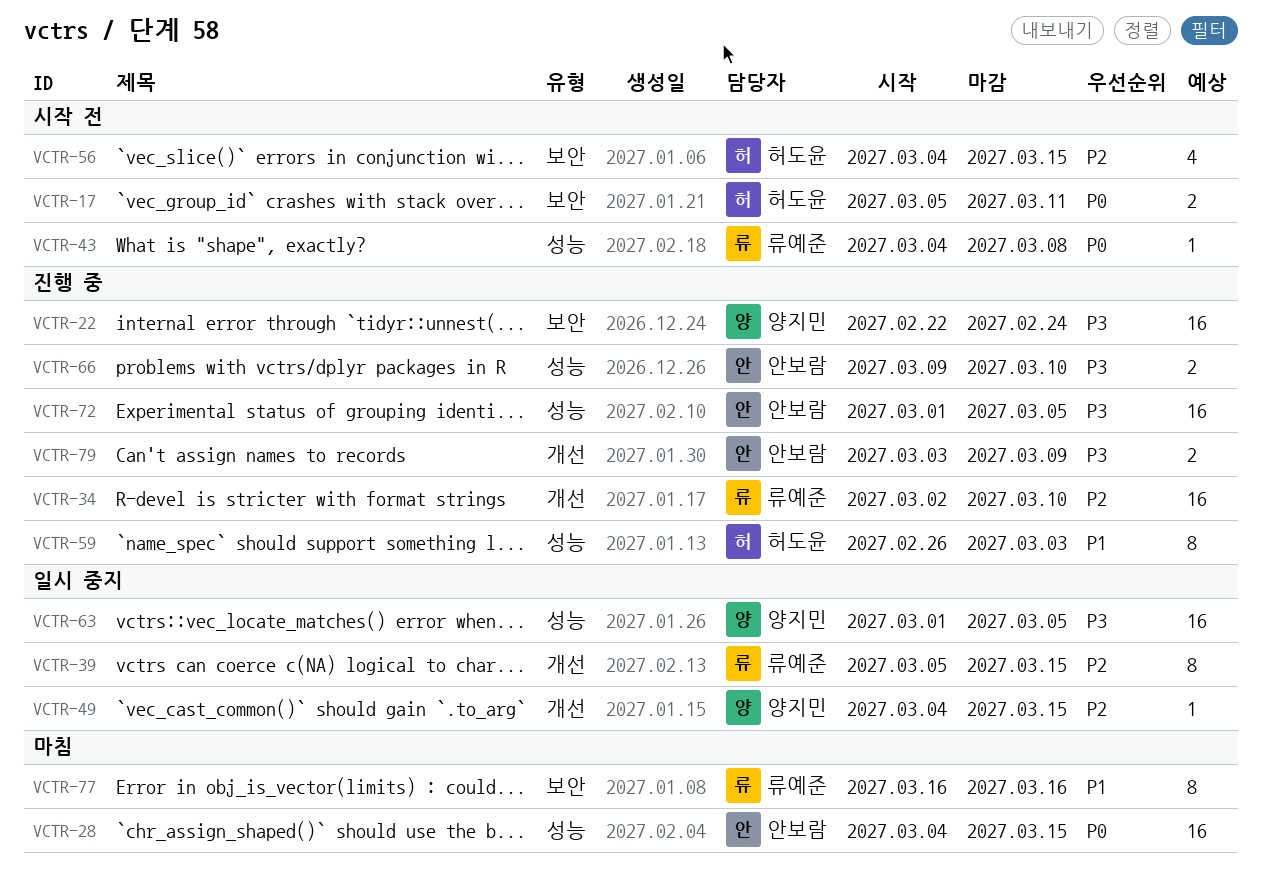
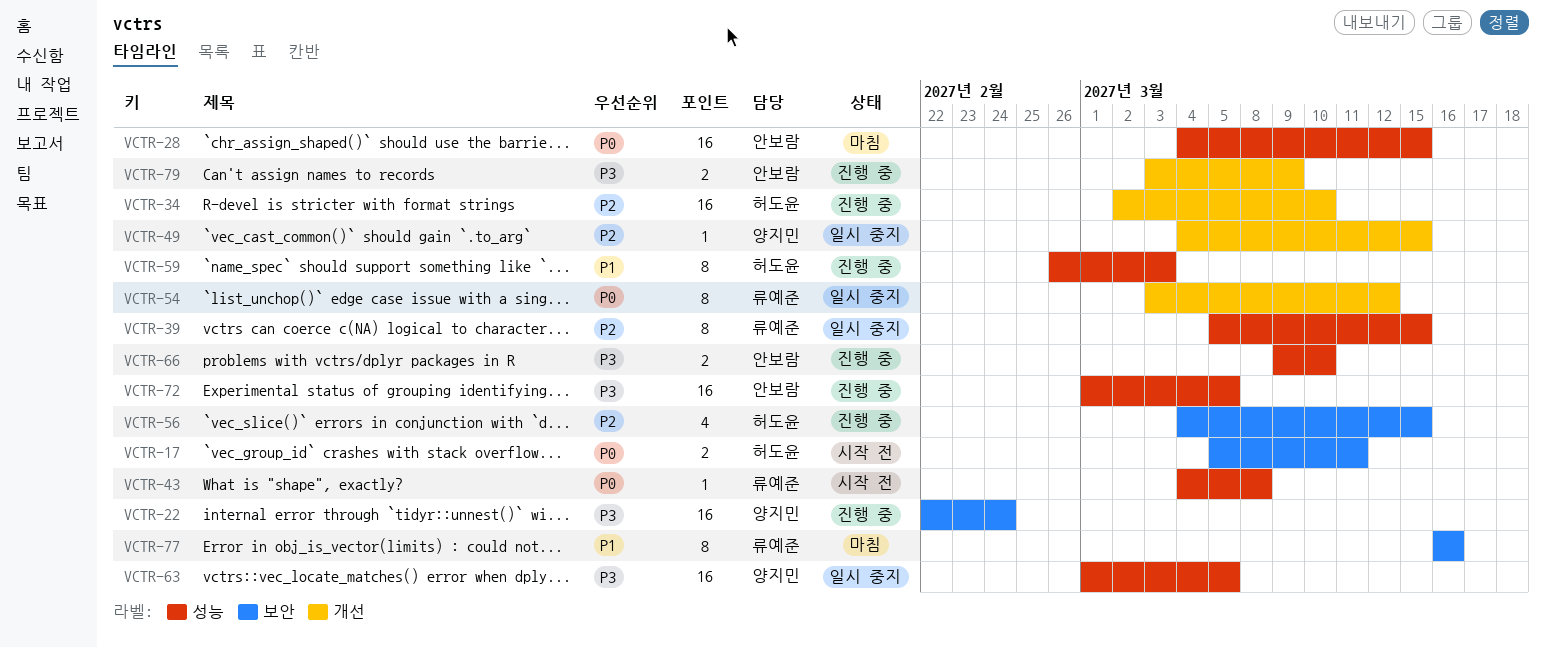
VCTR-34, owner: 류예준 -> 허도윤
VCTR-39, label: 개선 -> 성능
VCTR-54: none -> present
VCTR-56, status: 시작 전 -> 진행 중

